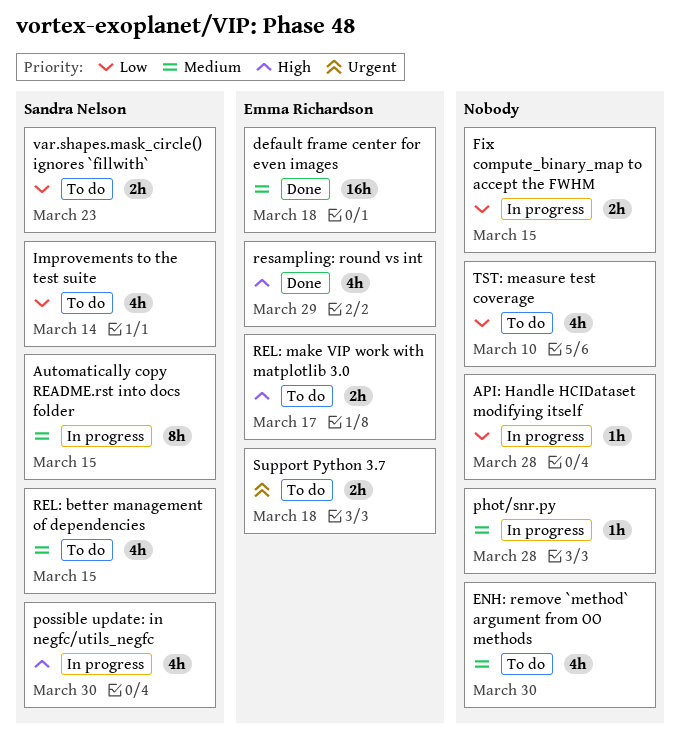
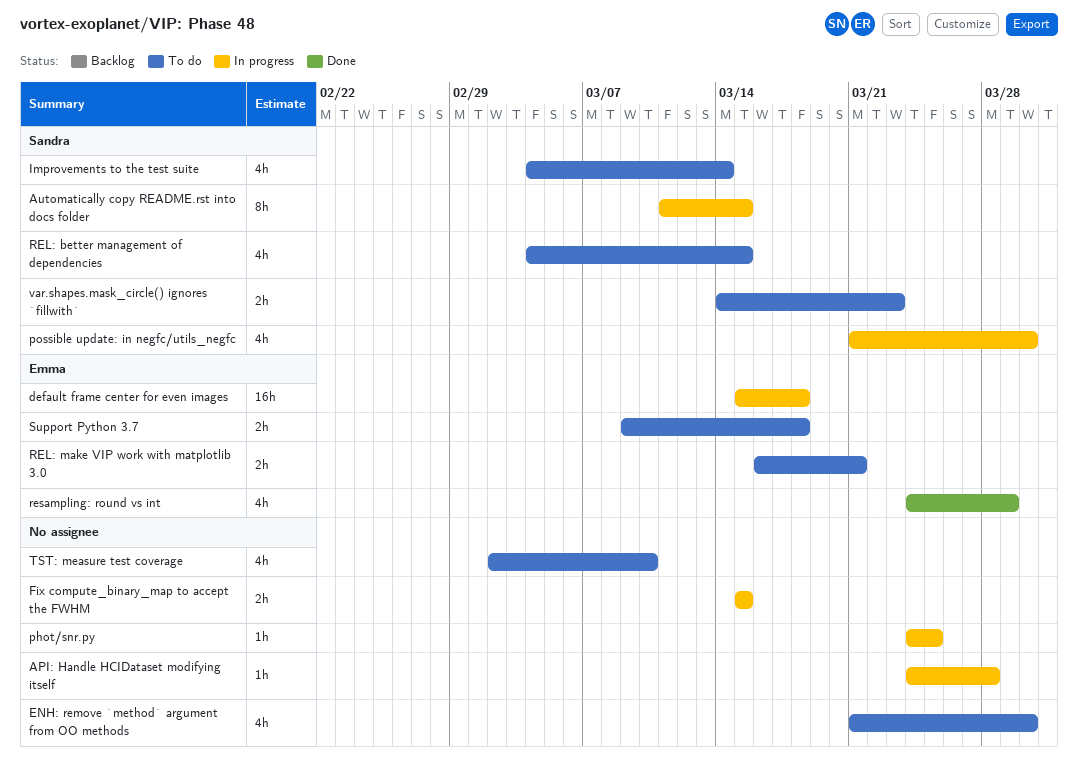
default frame center for even images, status: Done -> In progress
phot/snr.py, due: Mar 28 -> Mar 25
REL: make VIP work with matplotlib 3.0, due: Mar 17 -> Mar 21

